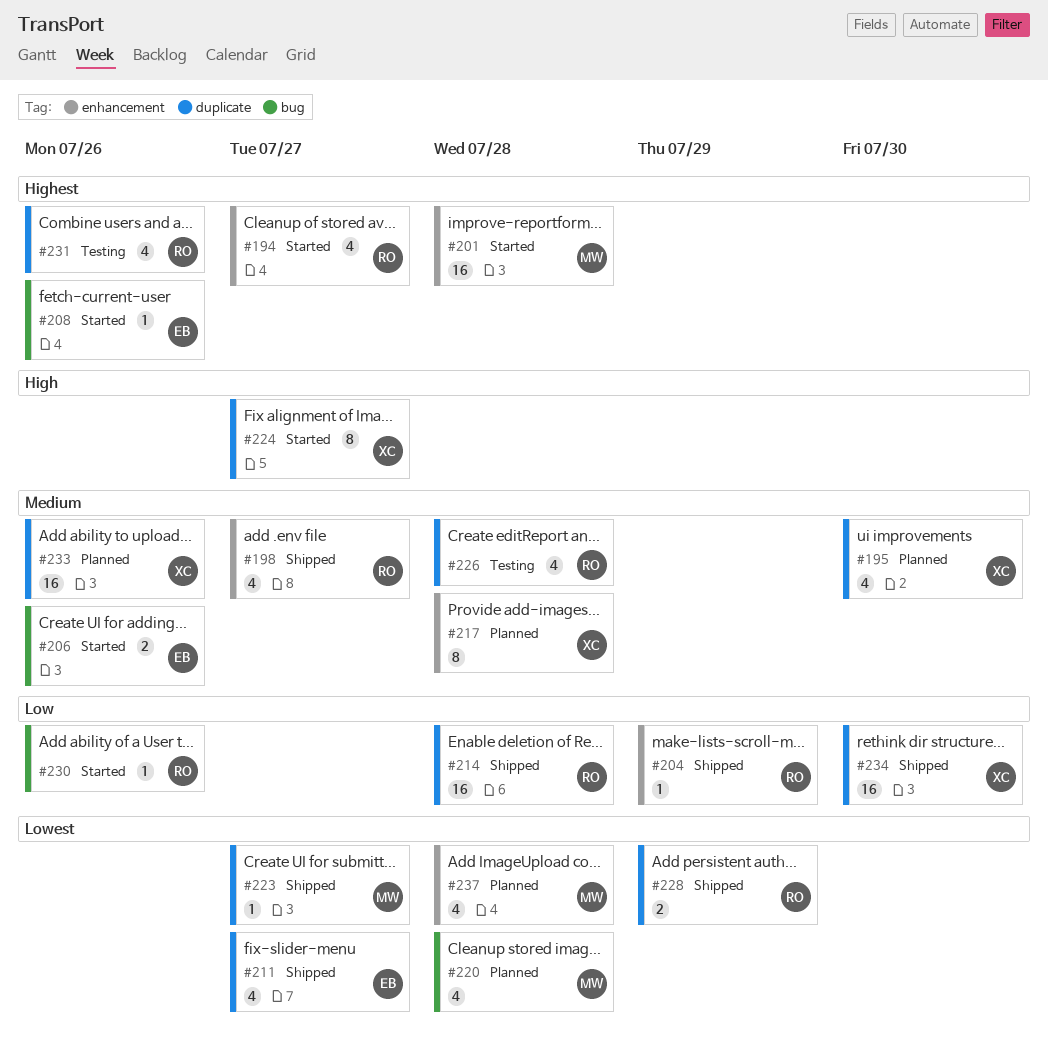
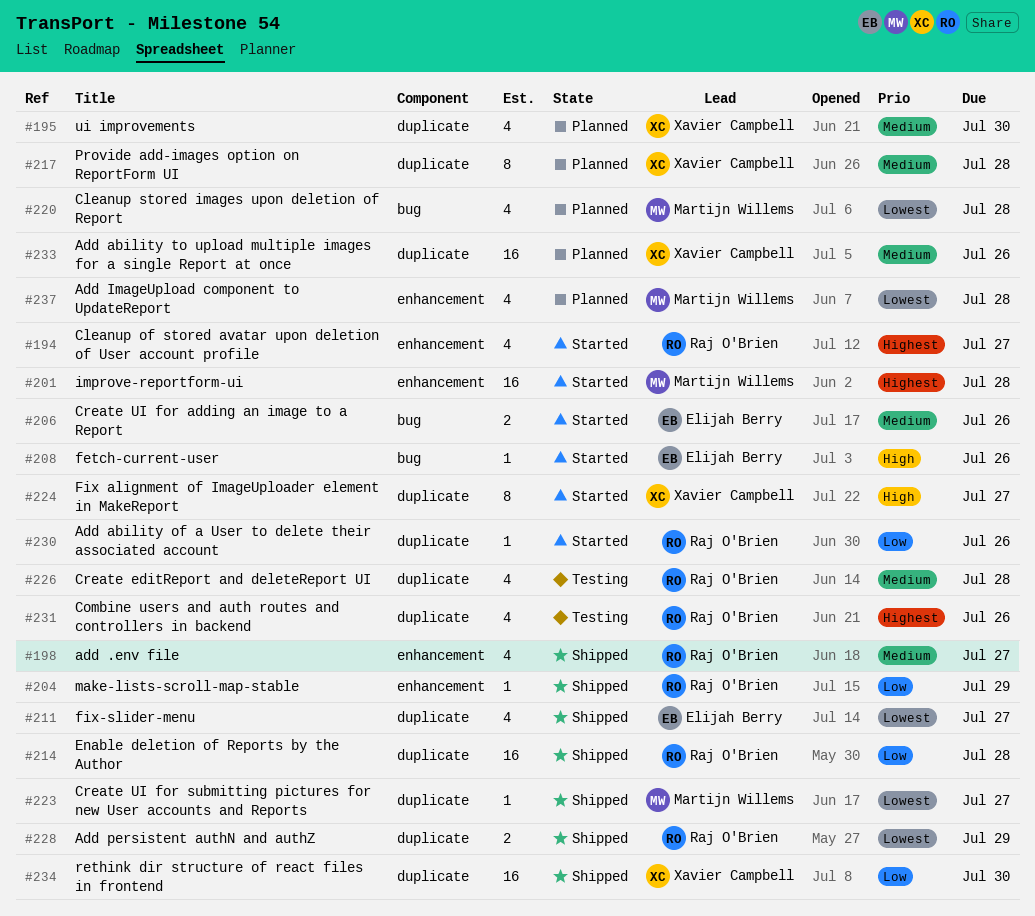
#208, priority: Highest -> High
#217, label: enhancement -> duplicate
#230, label: bug -> duplicate

